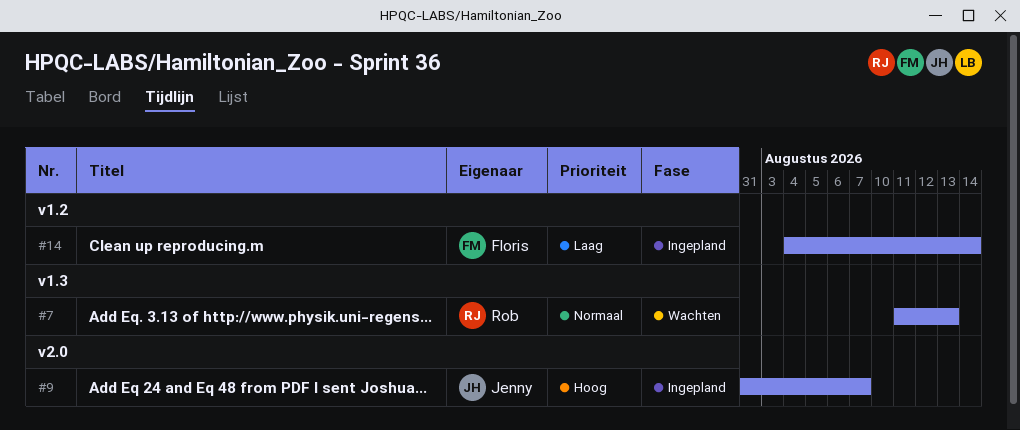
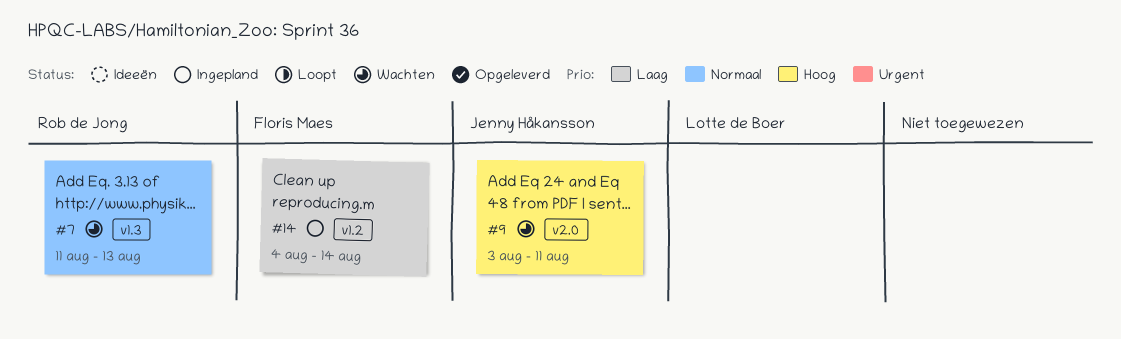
#9, status: Ingepland -> Wachten
#9, start: Jul 31 -> Aug 3
#9, due: Aug 7 -> Aug 11

